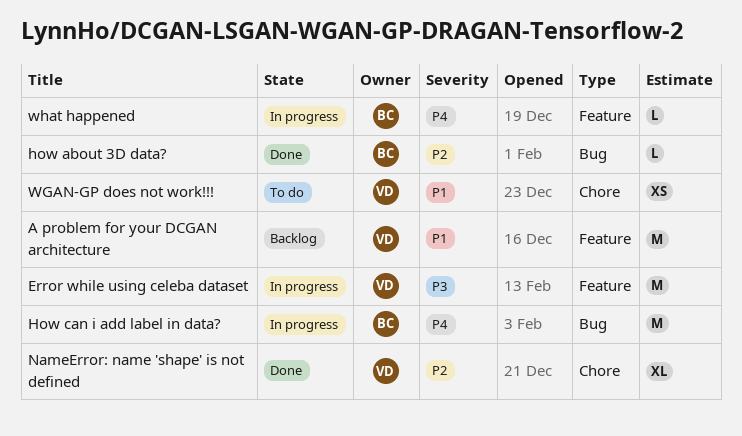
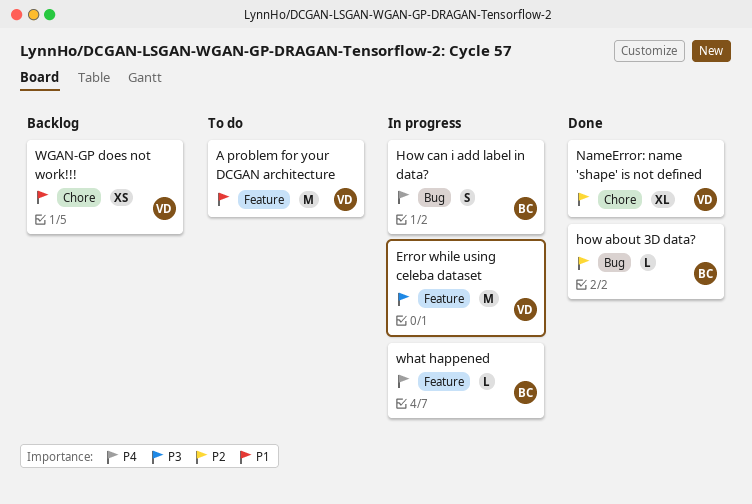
A problem for your DCGAN architecture, status: Backlog -> To do
How can i add label in data?, estimate: M -> S
WGAN-GP does not work!!!, status: To do -> Backlog

